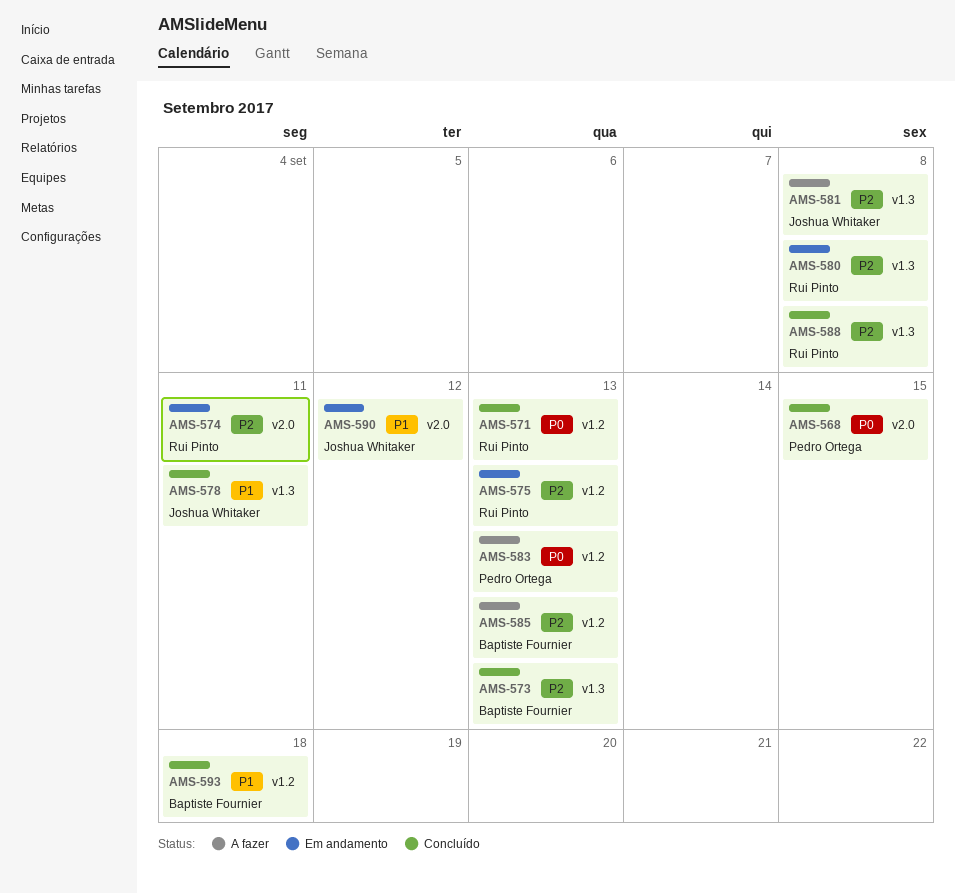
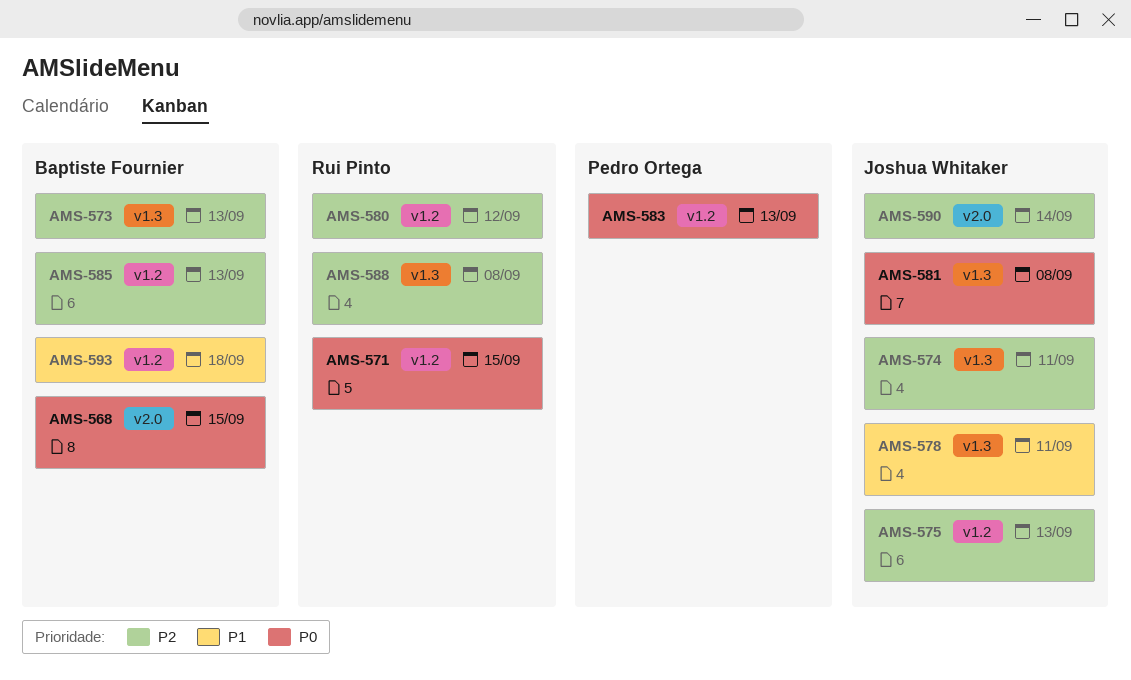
AMS-568, owner: Pedro Ortega -> Baptiste Fournier
AMS-571, due: Sep 13 -> Sep 15
AMS-574, owner: Rui Pinto -> Joshua Whitaker
AMS-574, label: v2.0 -> v1.3
AMS-575, owner: Rui Pinto -> Joshua Whitaker
AMS-580, label: v1.3 -> v1.2
AMS-580, due: Sep 8 -> Sep 12
AMS-581, priority: P2 -> P0
AMS-590, priority: P1 -> P2
AMS-590, due: Sep 12 -> Sep 14

